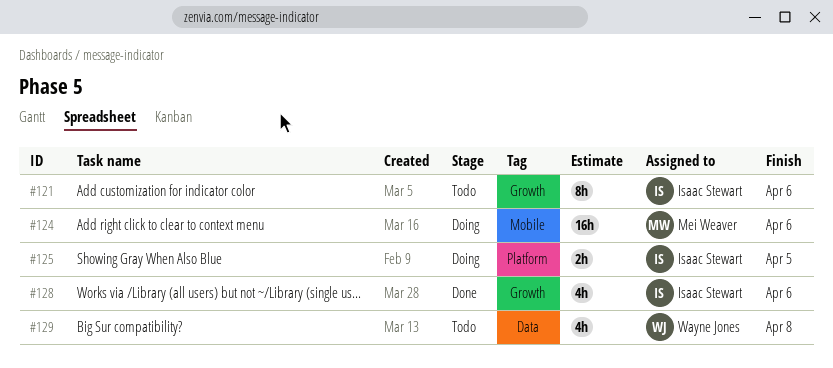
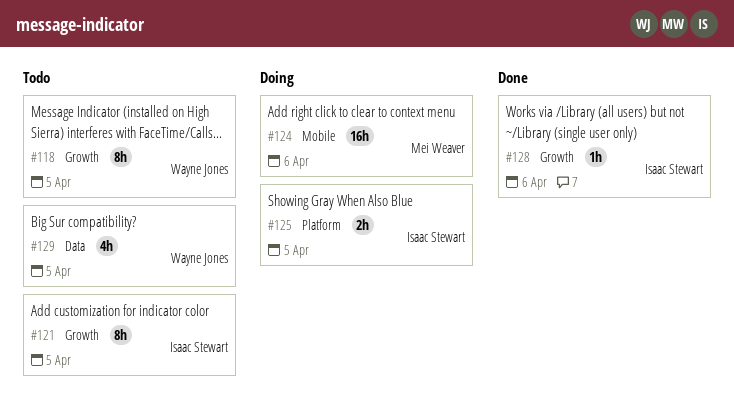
#118: none -> present
#121, due: Apr 6 -> Apr 5
#128, estimate: 4h -> 1h
#129, due: Apr 8 -> Apr 5

